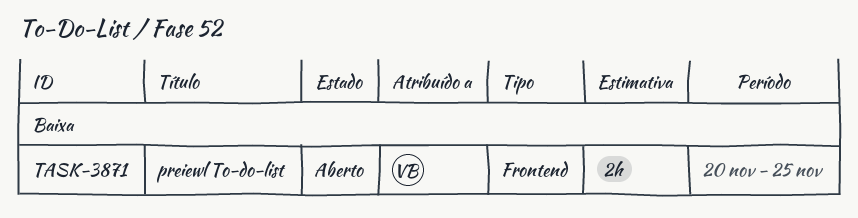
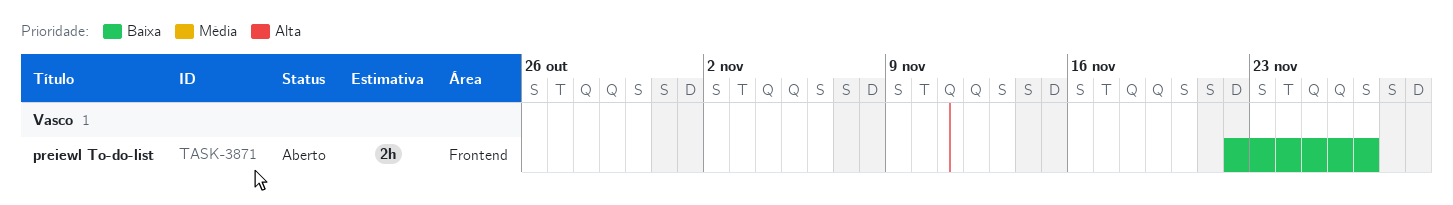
TASK-3871, start: Nov 20 -> Nov 22
TASK-3871, due: Nov 25 -> Nov 27

